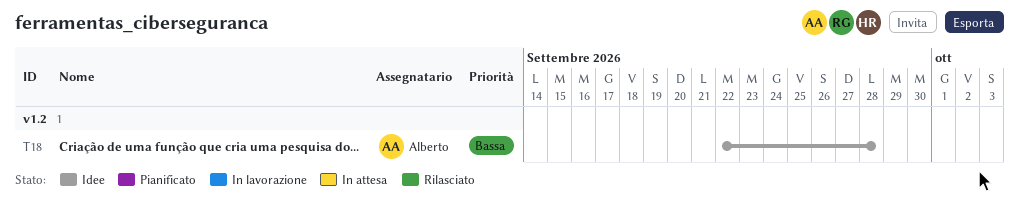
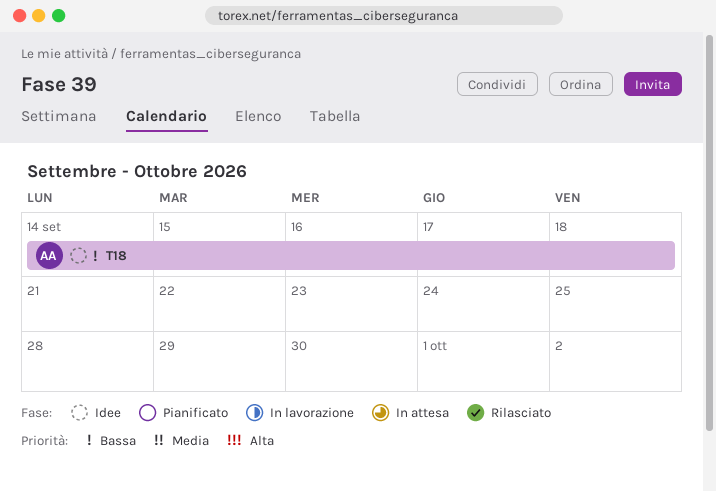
T18, start: Sep 22 -> Sep 14
T18, due: Sep 28 -> Sep 18

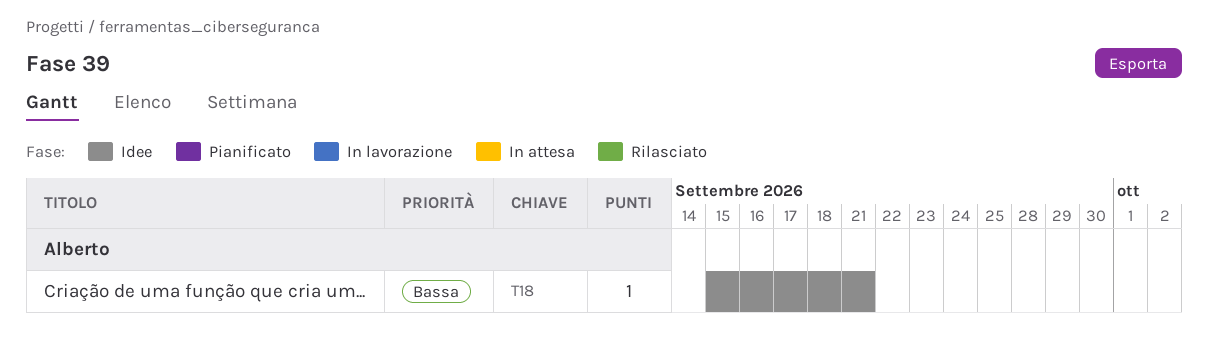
T18, start: Sep 14 -> Sep 15
T18, due: Sep 18 -> Sep 21

